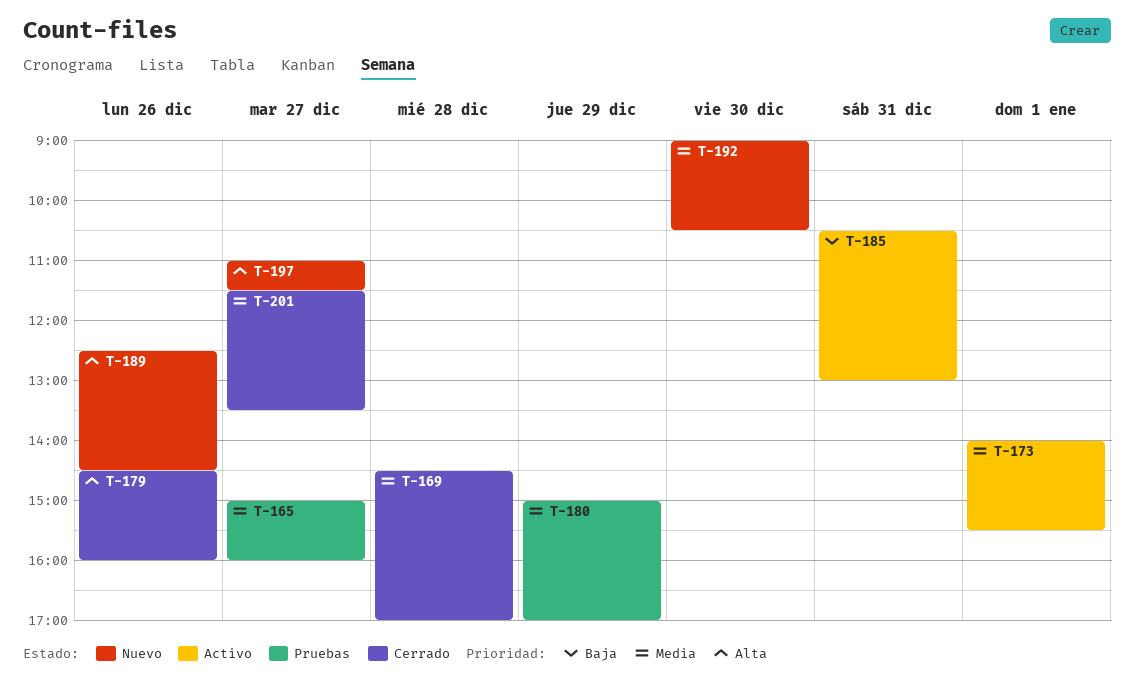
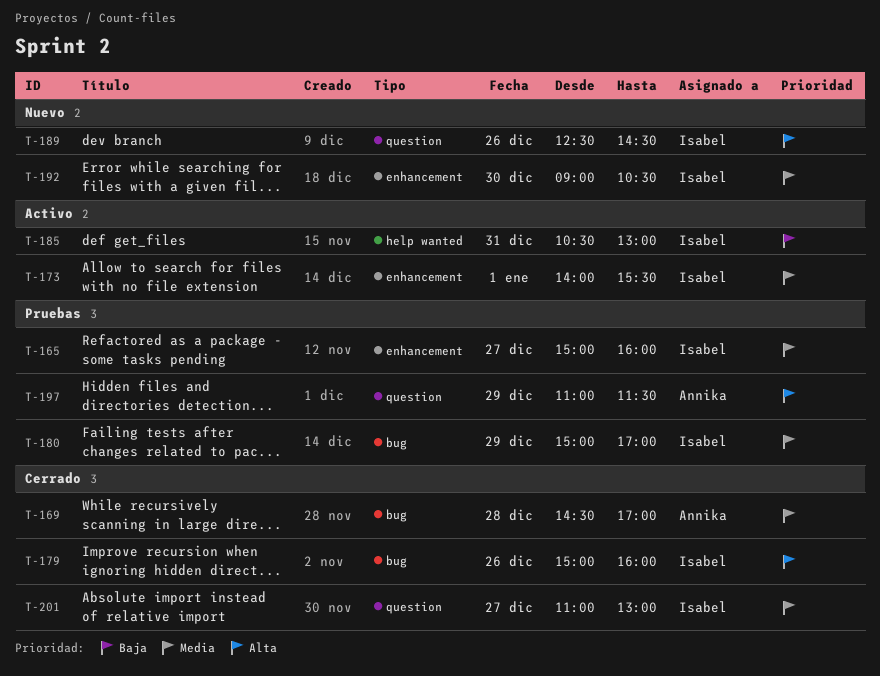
T-179, begins: 14:30 -> 15:00
T-197, status: Nuevo -> Pruebas
T-197, day: Dec 27 -> Dec 29
T-201, begins: 11:30 -> 11:00
T-201, ends: 13:30 -> 13:00

